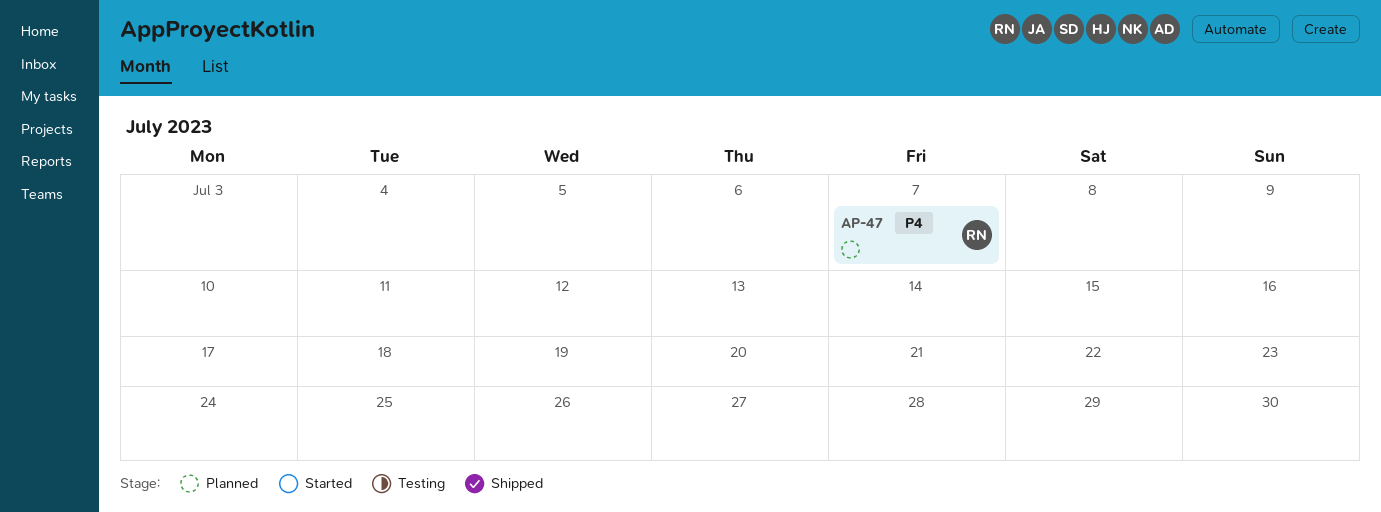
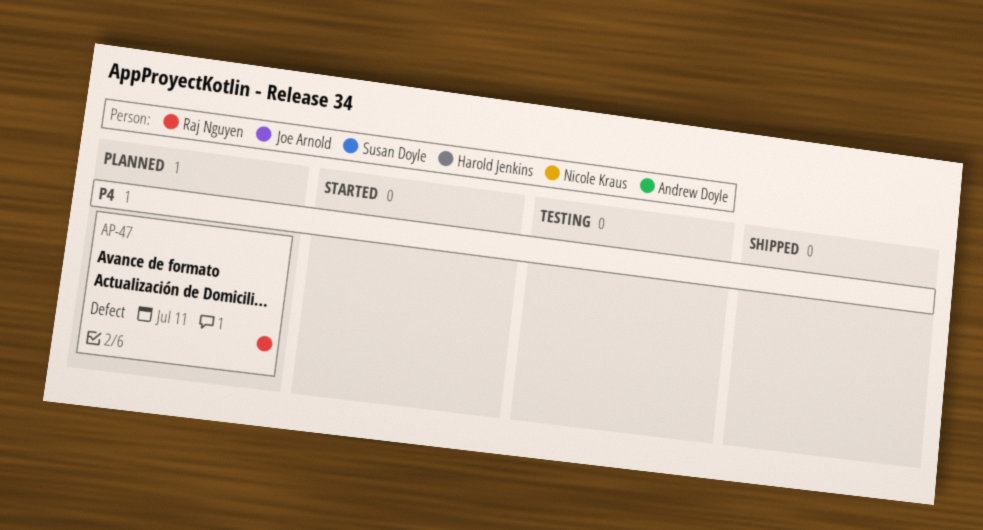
AP-47, due: Jul 7 -> Jul 11

